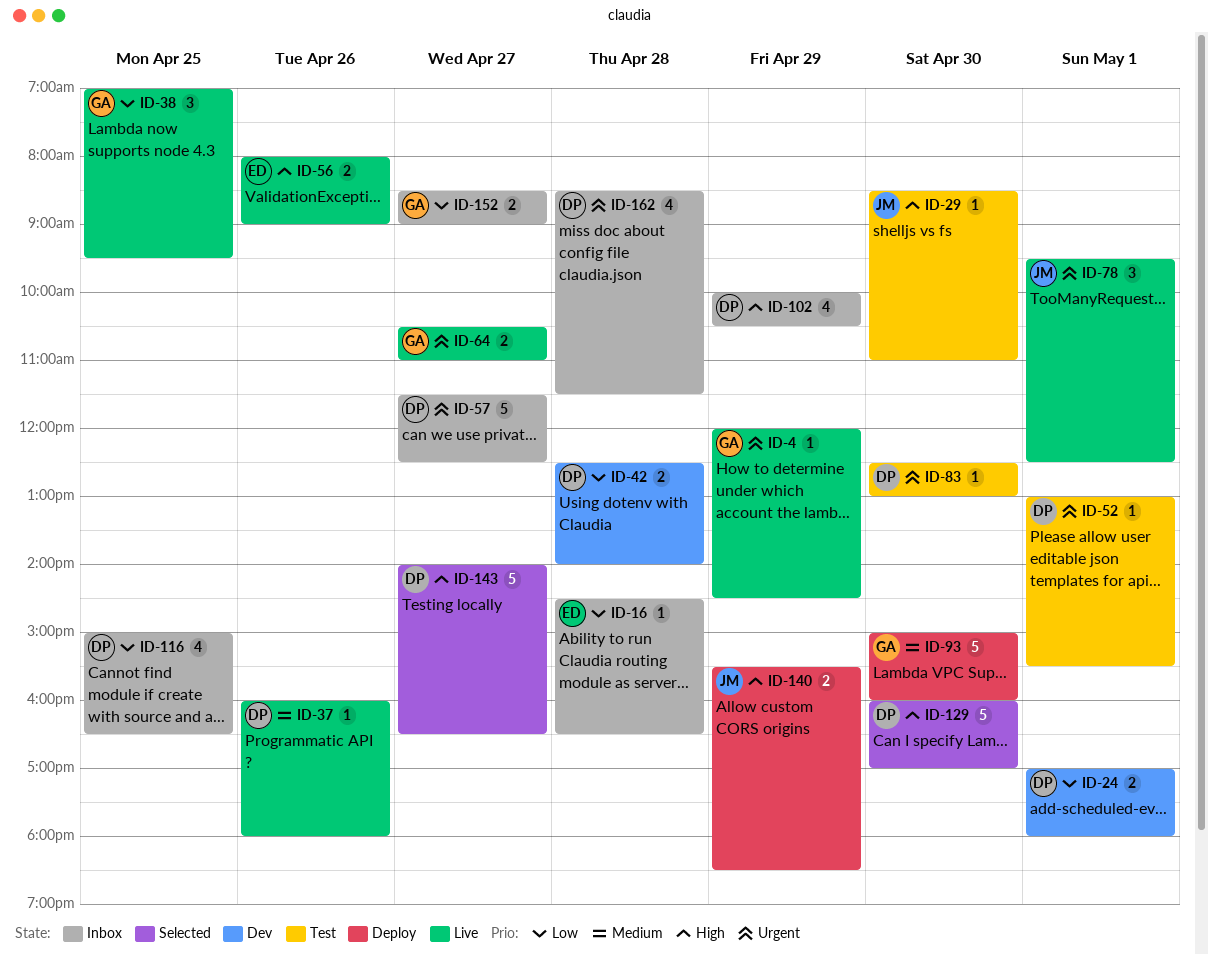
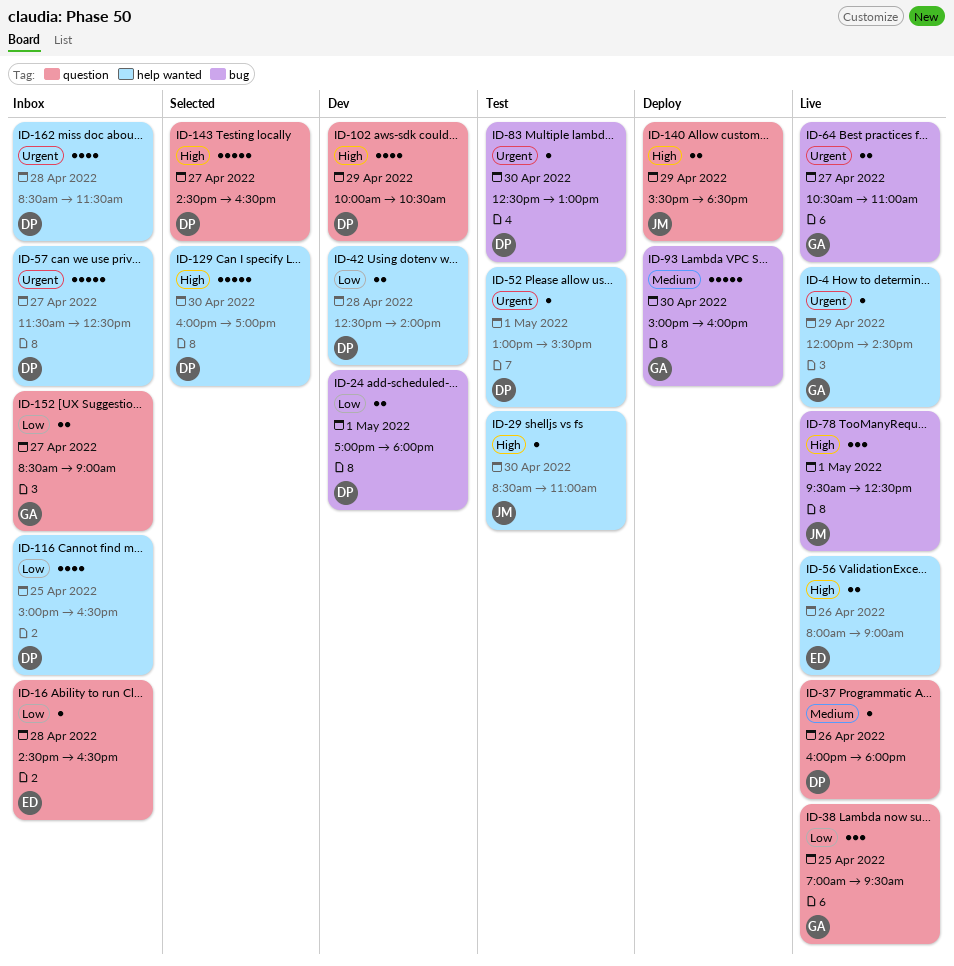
ID-78, priority: Urgent -> High
ID-102, status: Inbox -> Dev
ID-143, begins: 14:00 -> 14:30

